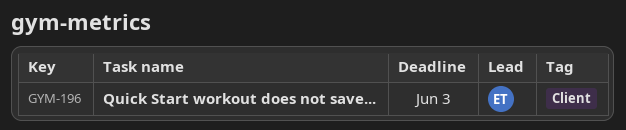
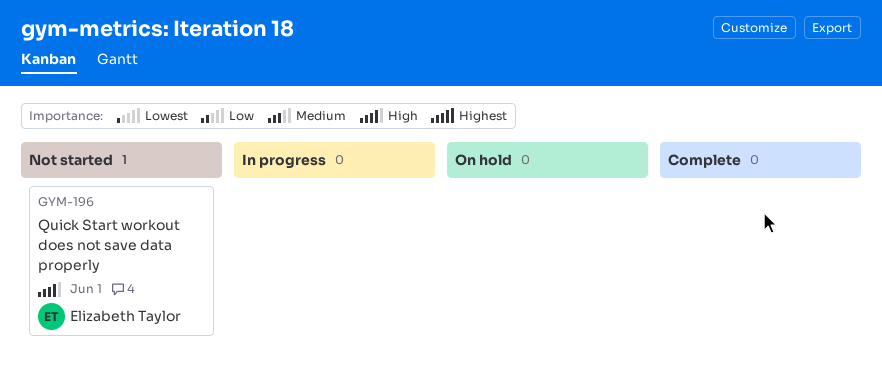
GYM-196, due: Jun 3 -> Jun 1

